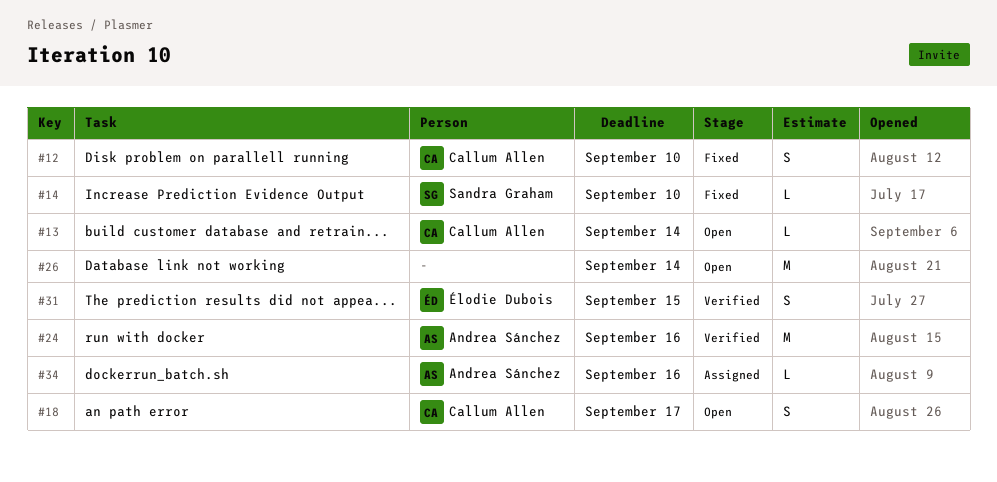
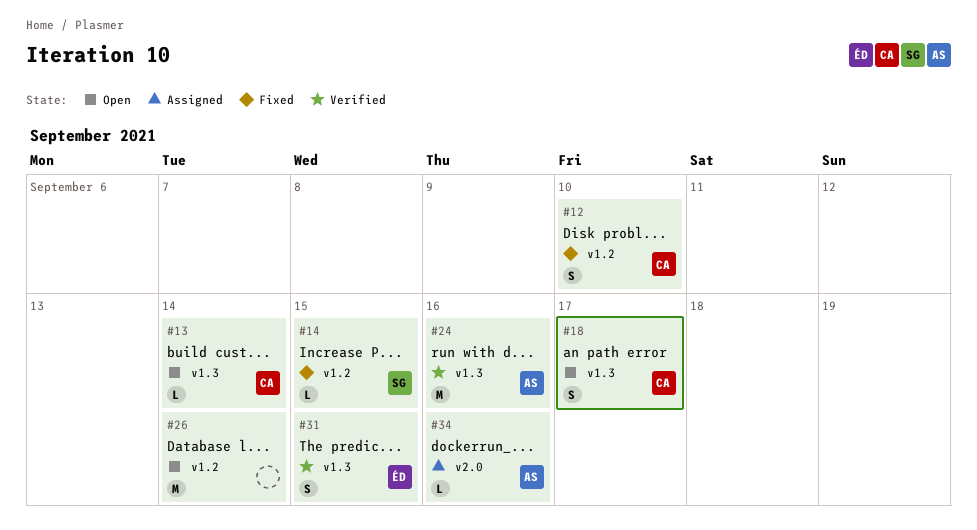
#14, due: Sep 10 -> Sep 15

